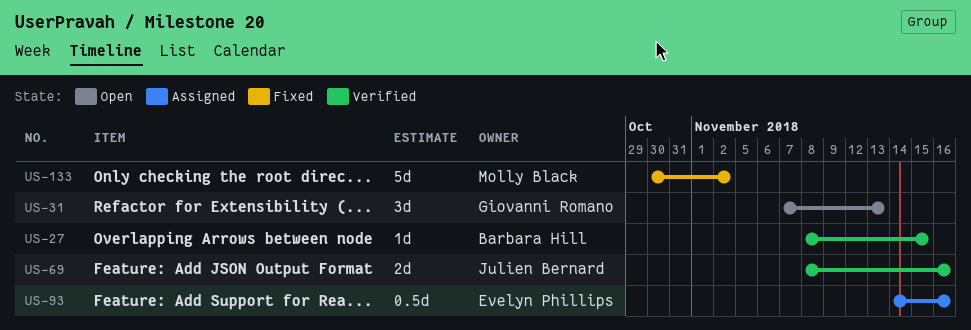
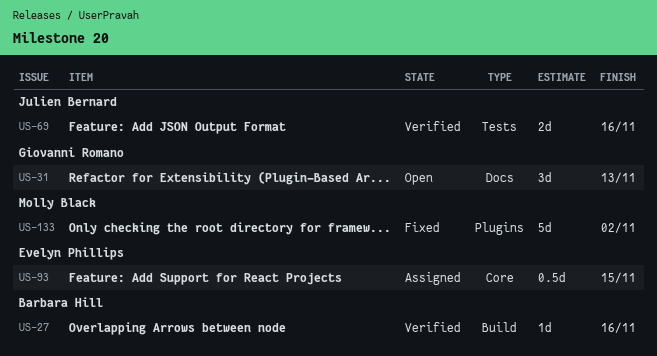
US-27, due: Nov 15 -> Nov 16
US-93, due: Nov 16 -> Nov 15

